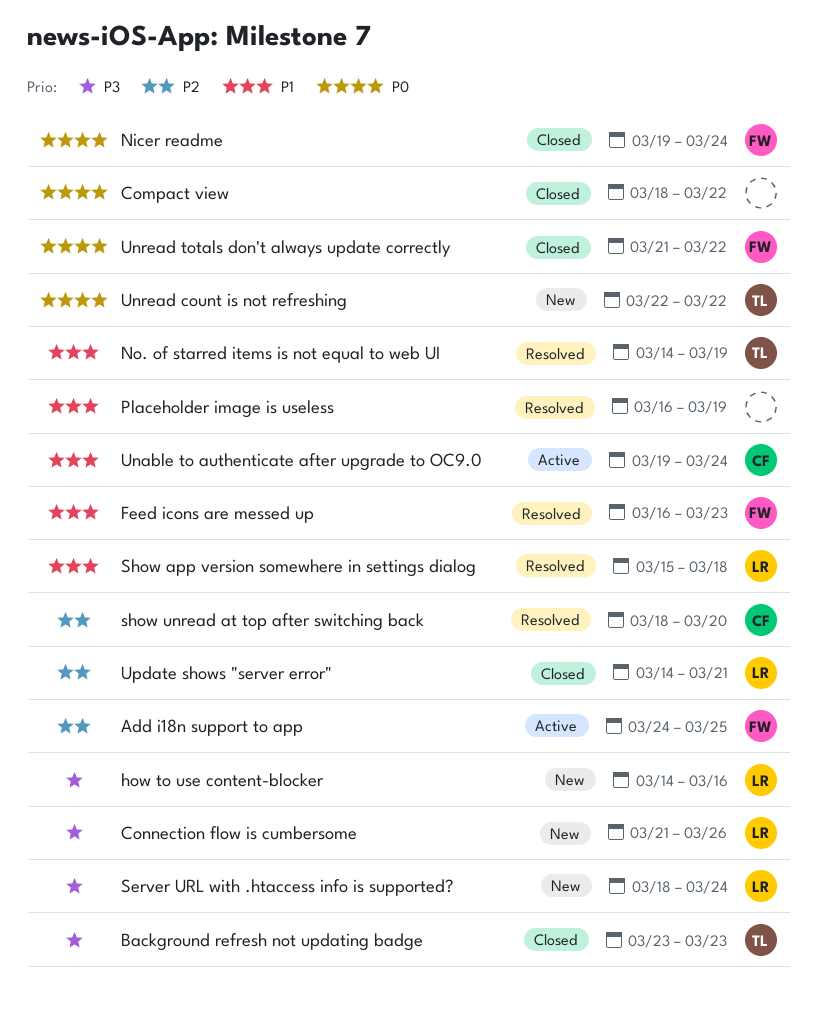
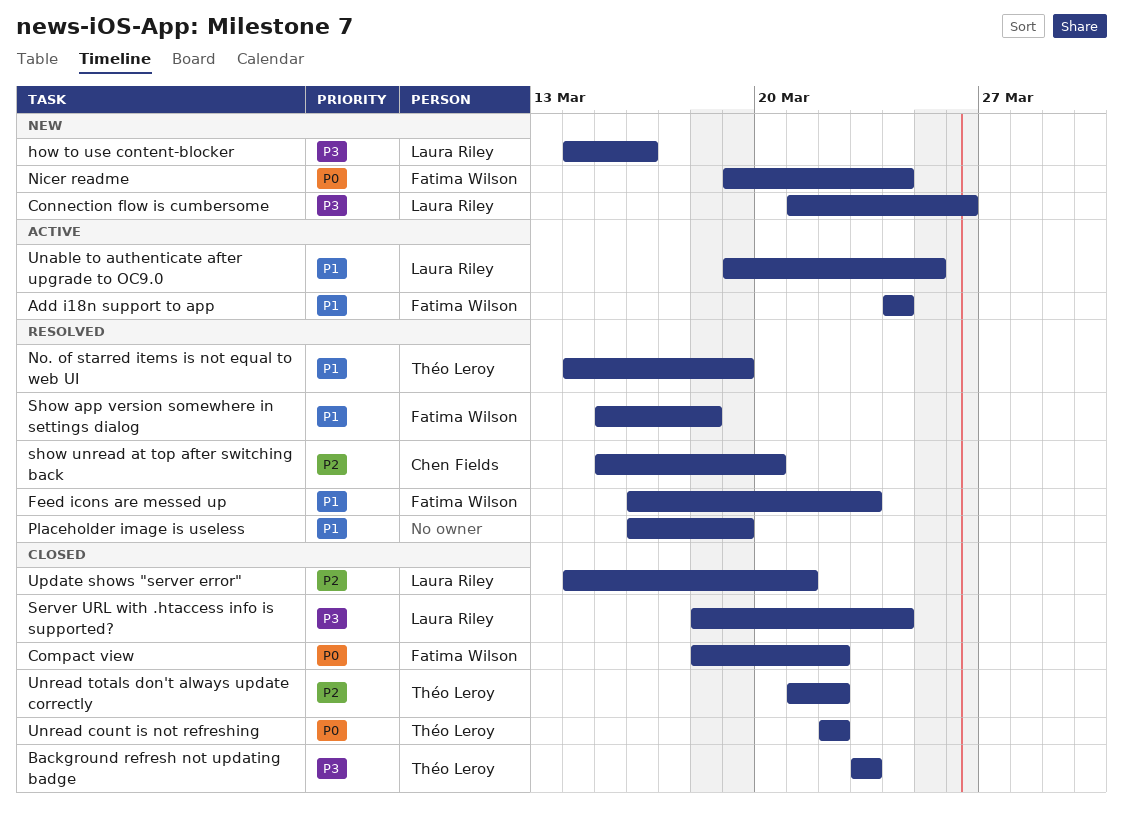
Add i18n support to app, priority: P2 -> P1
Add i18n support to app, due: Mar 25 -> Mar 24
Compact view, owner: none -> Fatima Wilson
Nicer readme, status: Closed -> New
Server URL with .htaccess info is supported?, status: New -> Closed
Show app version somewhere in settings dialog, owner: Laura Riley -> Fatima Wilson
show unread at top after switching back, start: Mar 18 -> Mar 15
Unable to authenticate after upgrade to OC9.0, owner: Chen Fields -> Laura Riley
Unable to authenticate after upgrade to OC9.0, due: Mar 24 -> Mar 25
Unread count is not refreshing, status: New -> Closed
Unread totals don't always update correctly, owner: Fatima Wilson -> Théo Leroy
Unread totals don't always update correctly, priority: P0 -> P2

